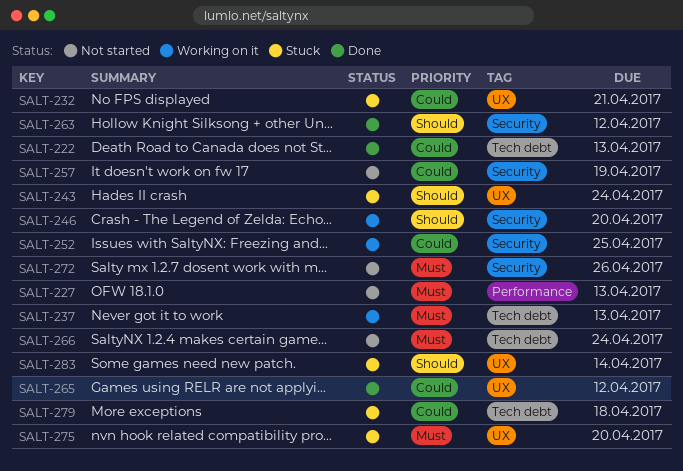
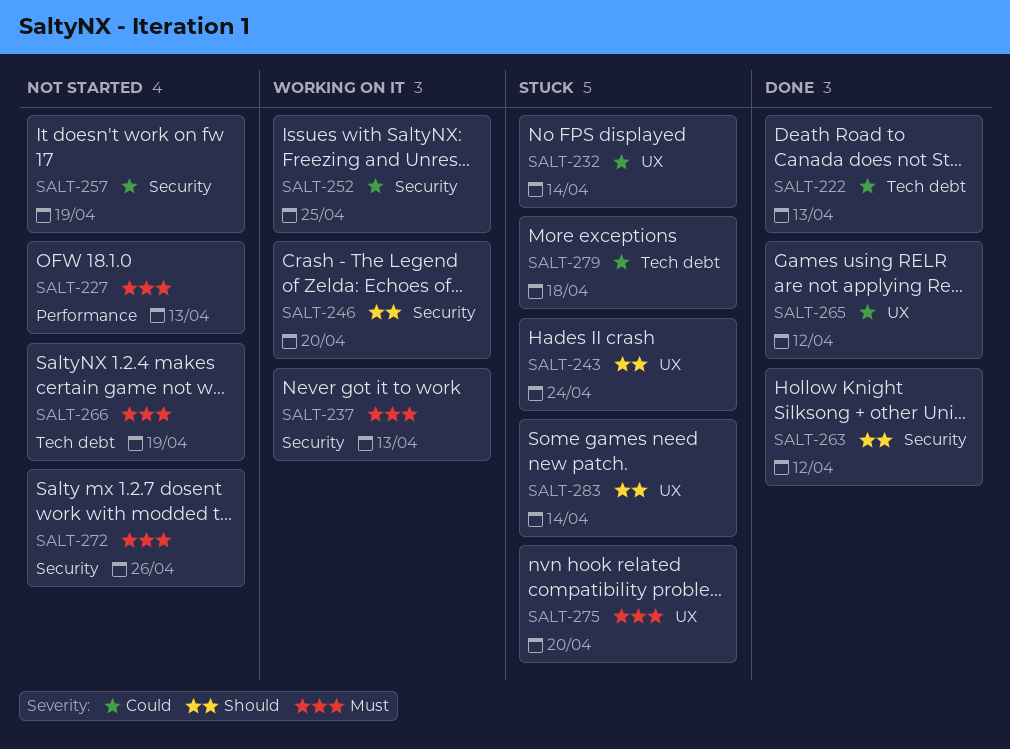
SALT-232, due: Apr 21 -> Apr 14
SALT-237, label: Tech debt -> Security
SALT-266, due: Apr 24 -> Apr 19

